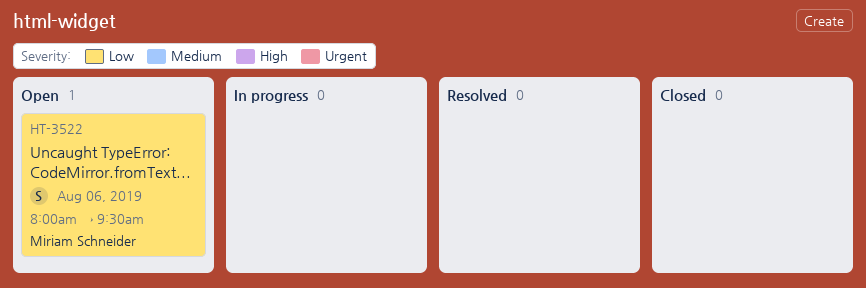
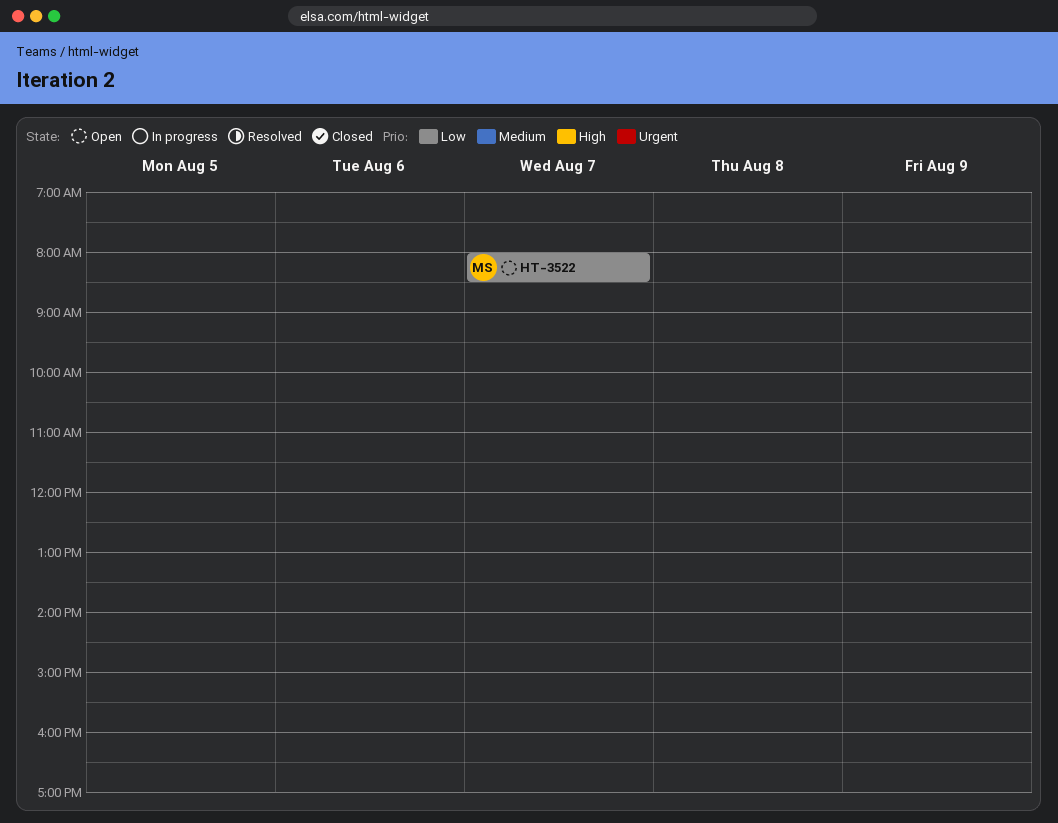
HT-3522, day: Aug 6 -> Aug 7
HT-3522, ends: 09:30 -> 08:30

